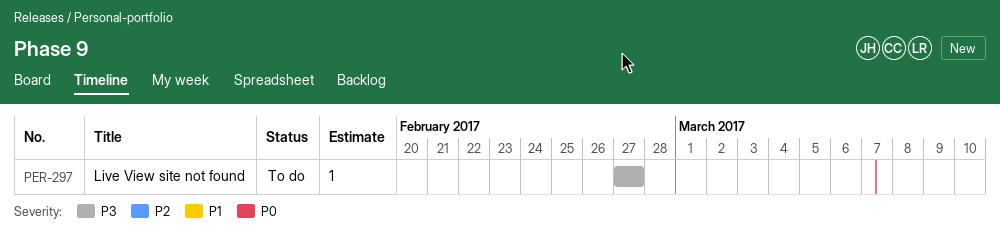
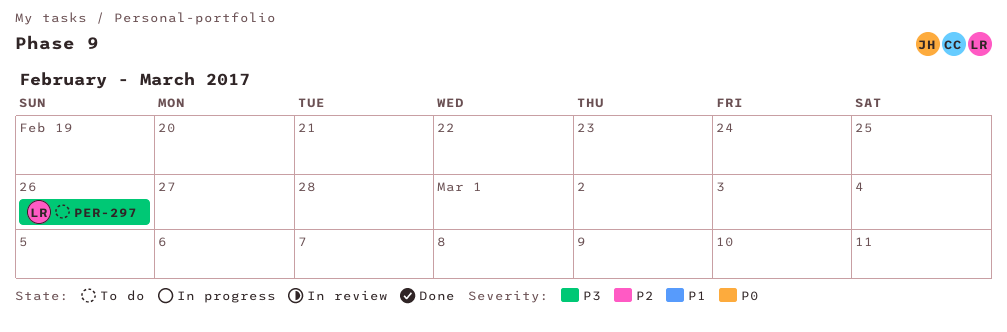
PER-297, start: Feb 27 -> Feb 26
PER-297, due: Feb 27 -> Feb 26

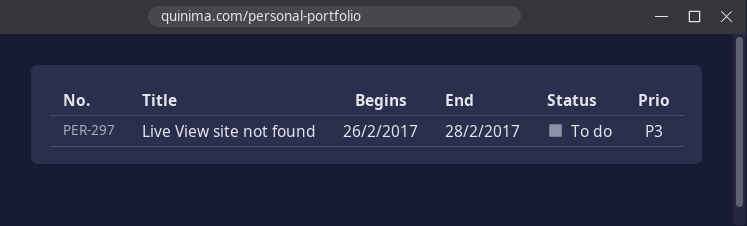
PER-297, due: Feb 26 -> Feb 28

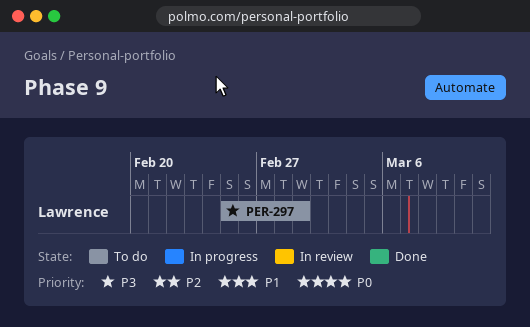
PER-297, start: Feb 26 -> Feb 25
PER-297, due: Feb 28 -> Mar 1

